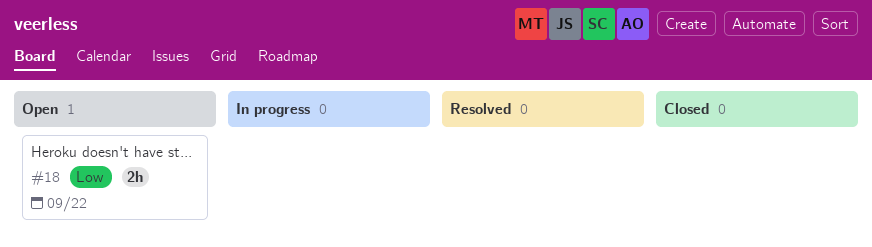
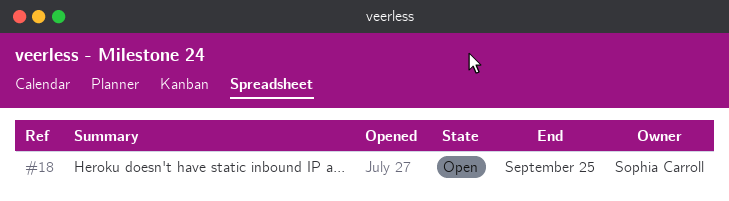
#18, due: Sep 22 -> Sep 25

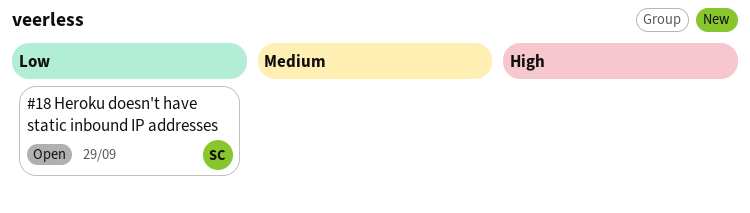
#18, due: Sep 25 -> Sep 29

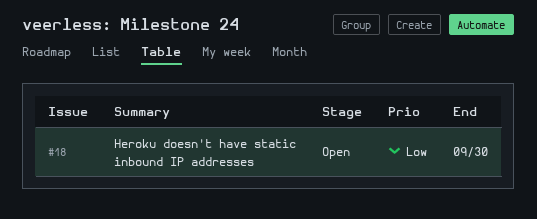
#18, due: Sep 29 -> Sep 30

